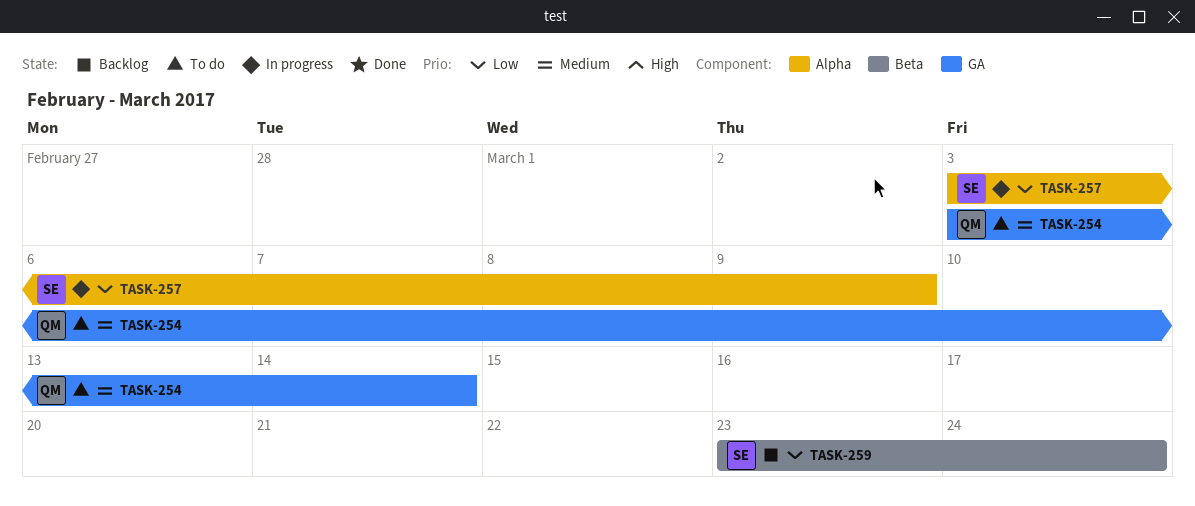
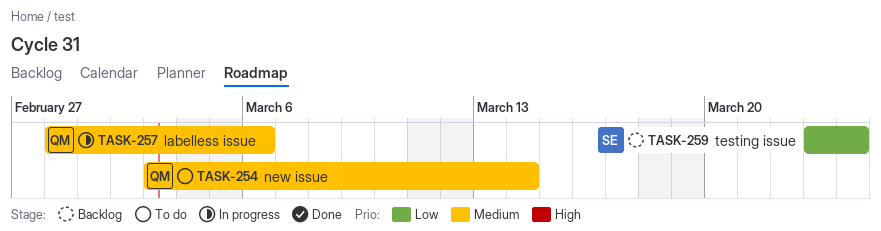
TASK-257, owner: SE -> QM
TASK-257, priority: Low -> Medium
TASK-257, start: Mar 3 -> Feb 28
TASK-257, due: Mar 9 -> Mar 6

